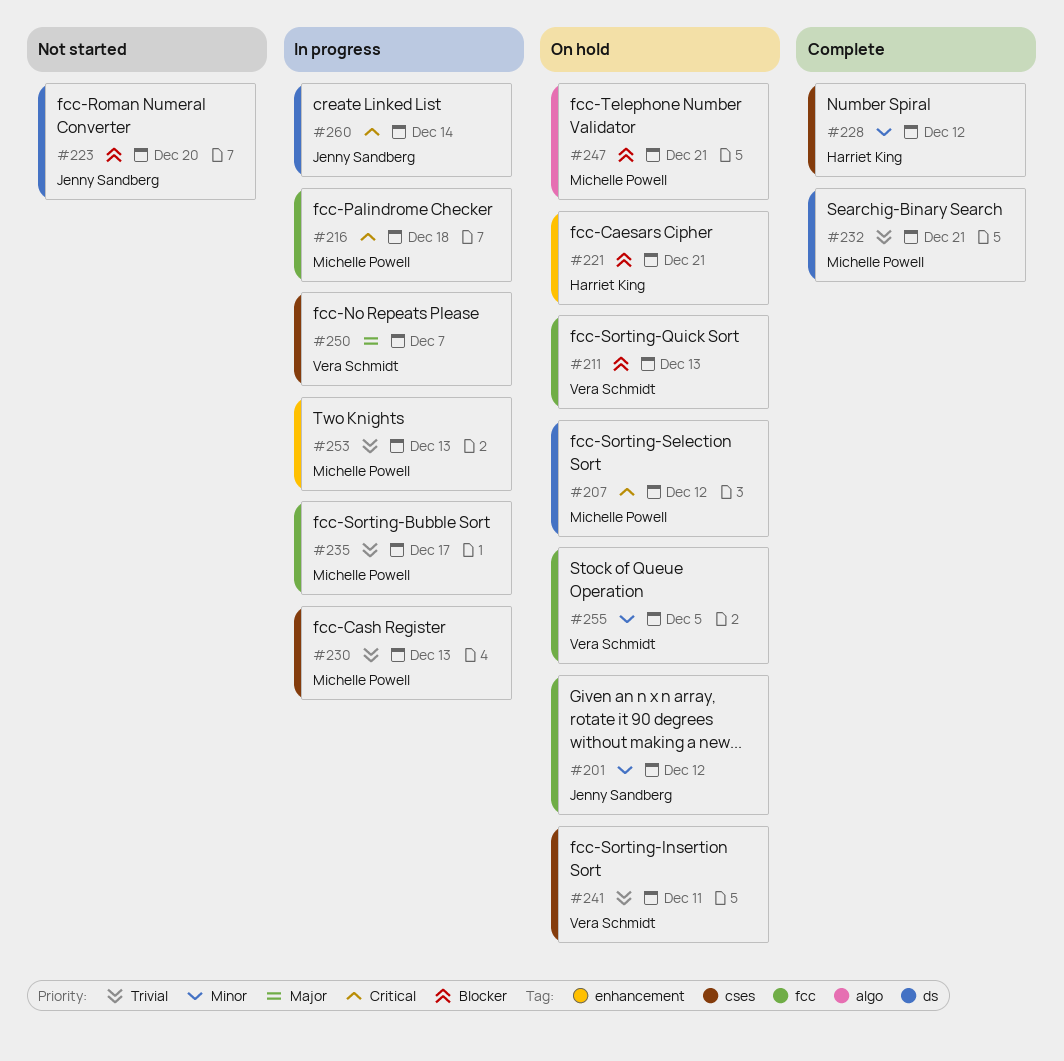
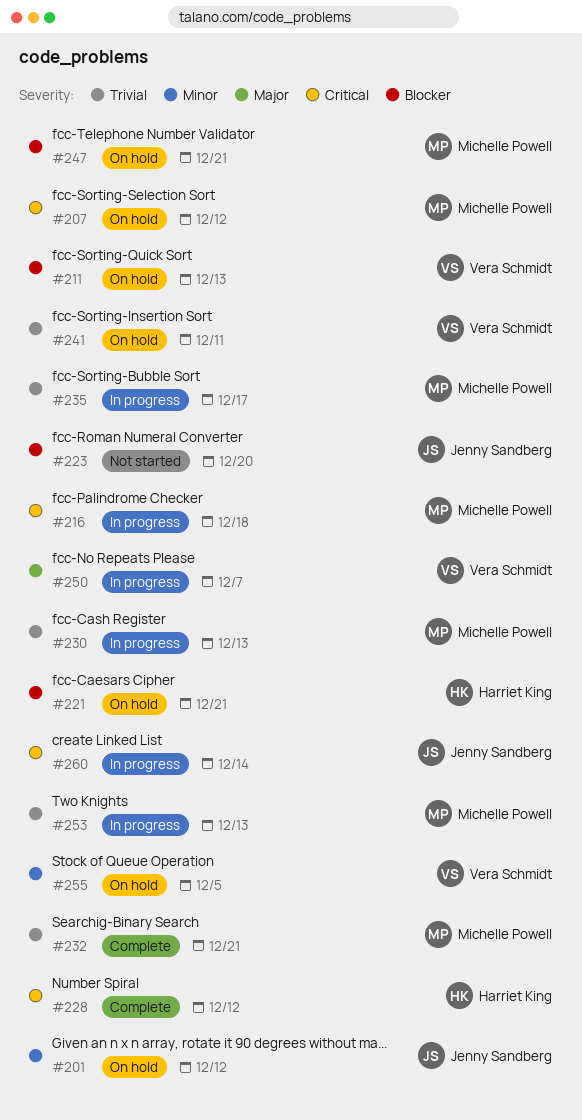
#228, priority: Minor -> Critical

